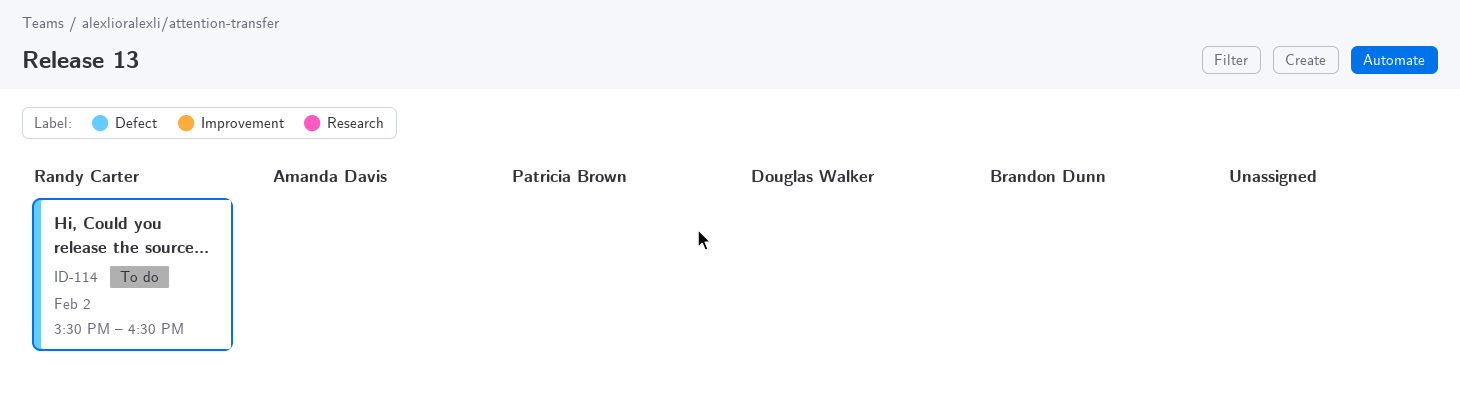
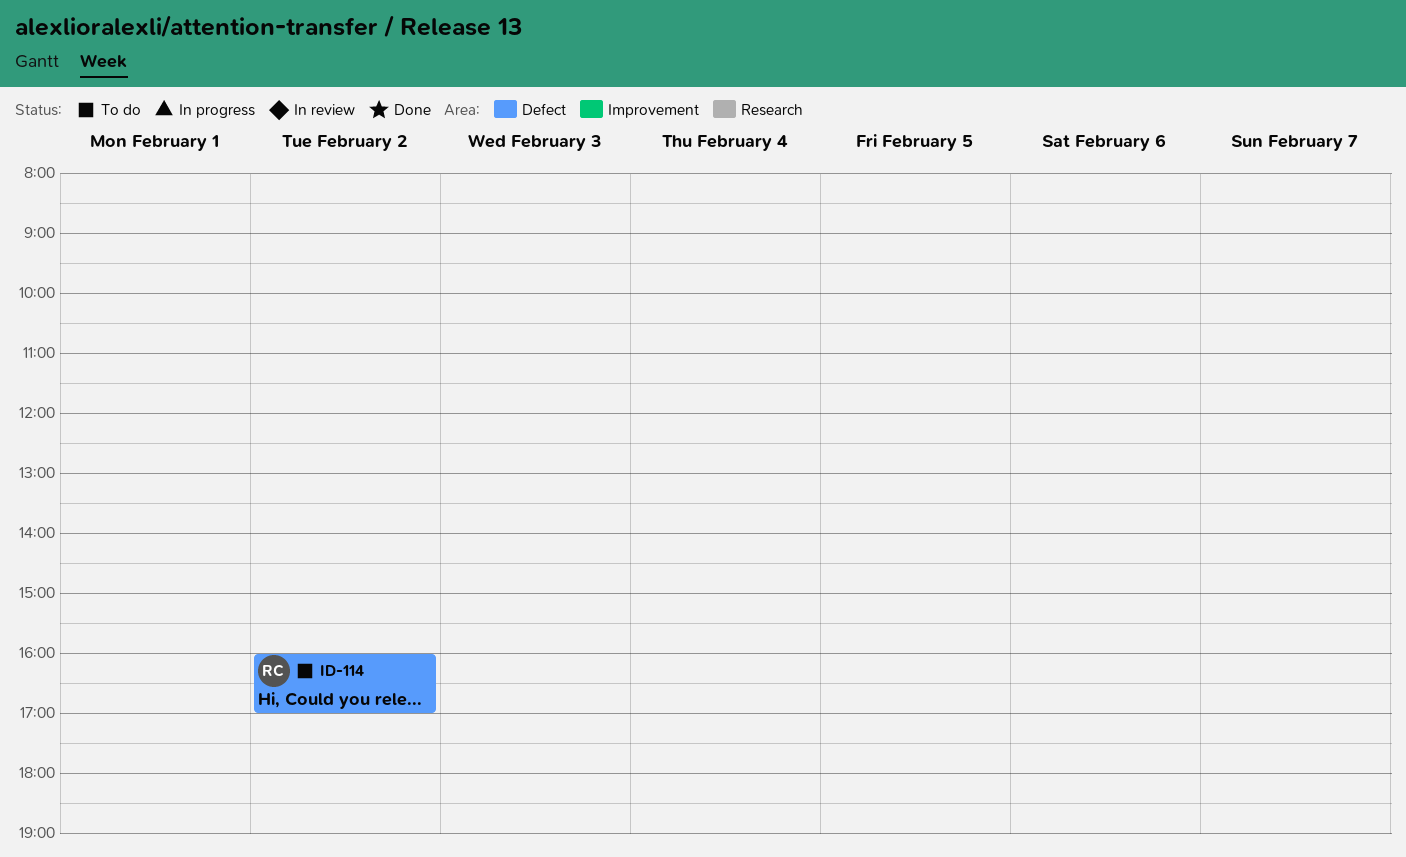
ID-114, begins: 15:30 -> 16:00
ID-114, ends: 16:30 -> 17:00

